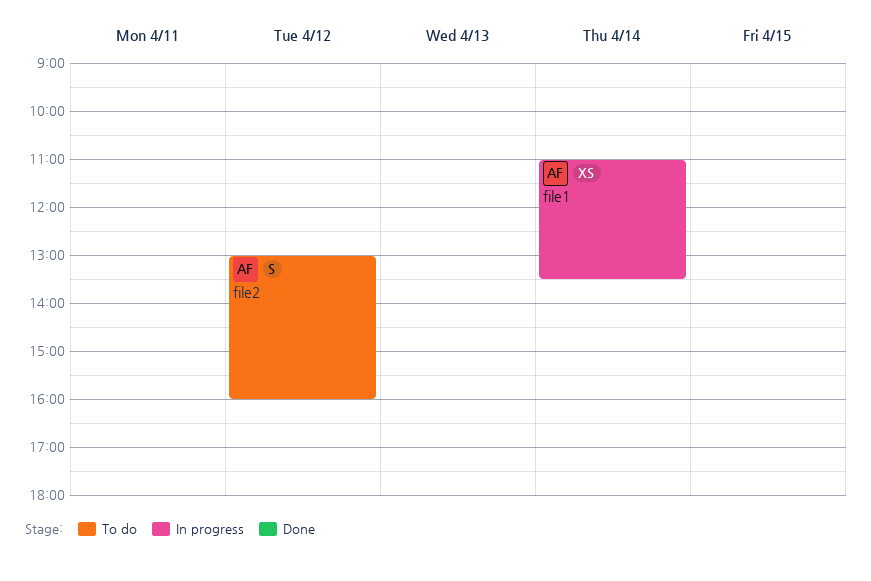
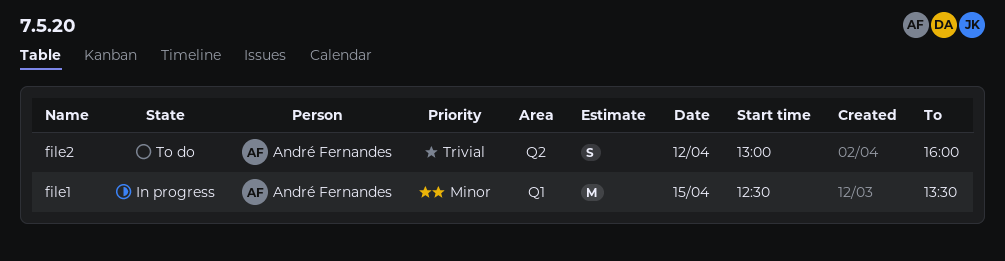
file1, estimate: XS -> M
file1, day: Apr 14 -> Apr 15
file1, begins: 11:00 -> 12:30

